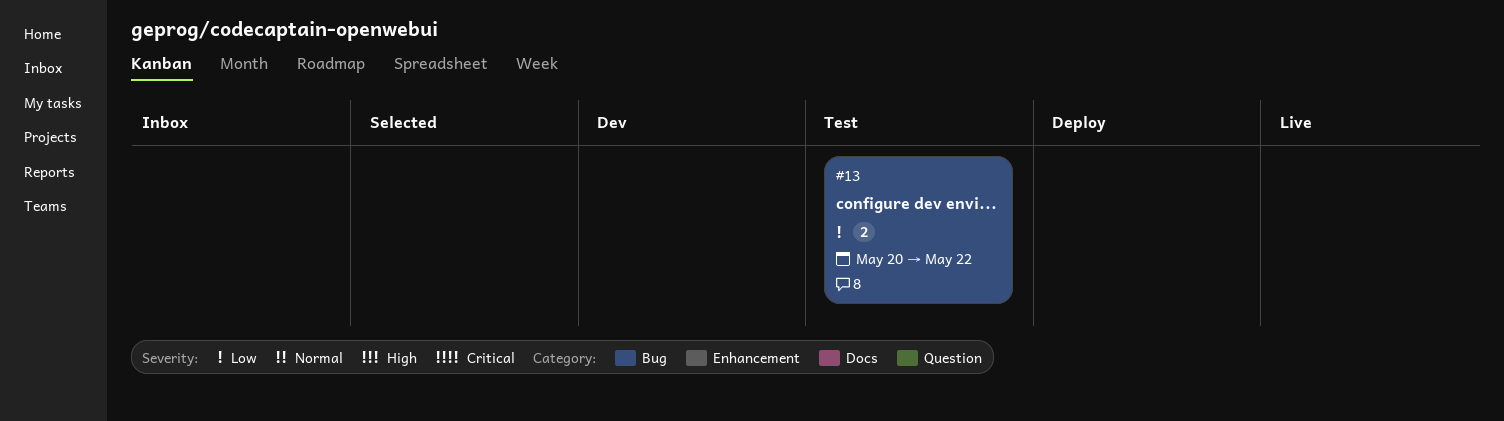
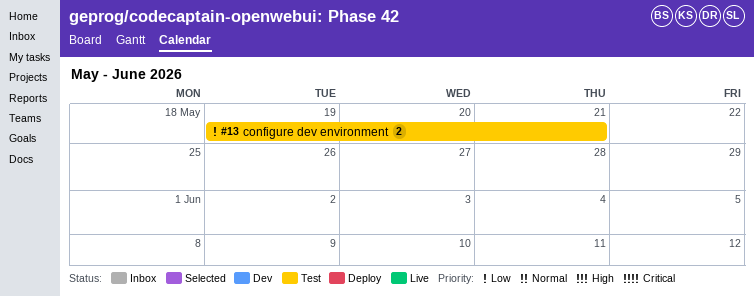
#13, start: May 20 -> May 19
#13, due: May 22 -> May 21

